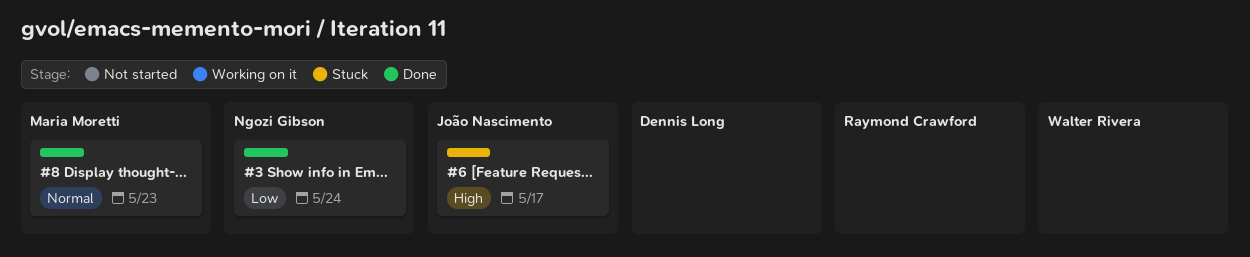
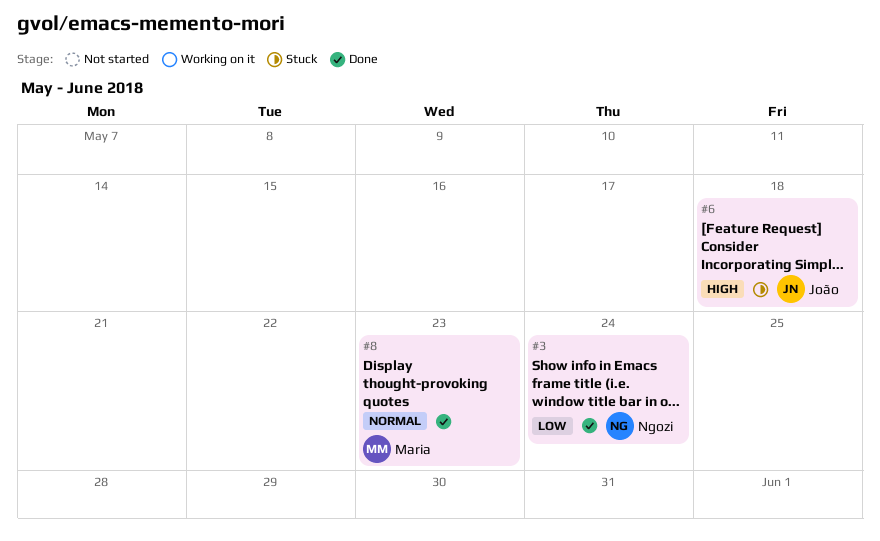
#6, due: May 17 -> May 18

